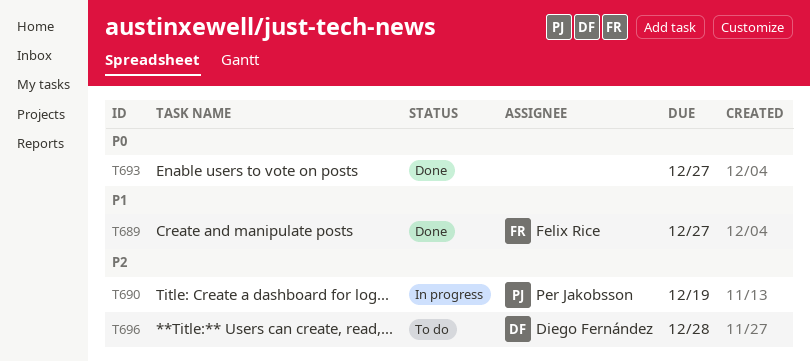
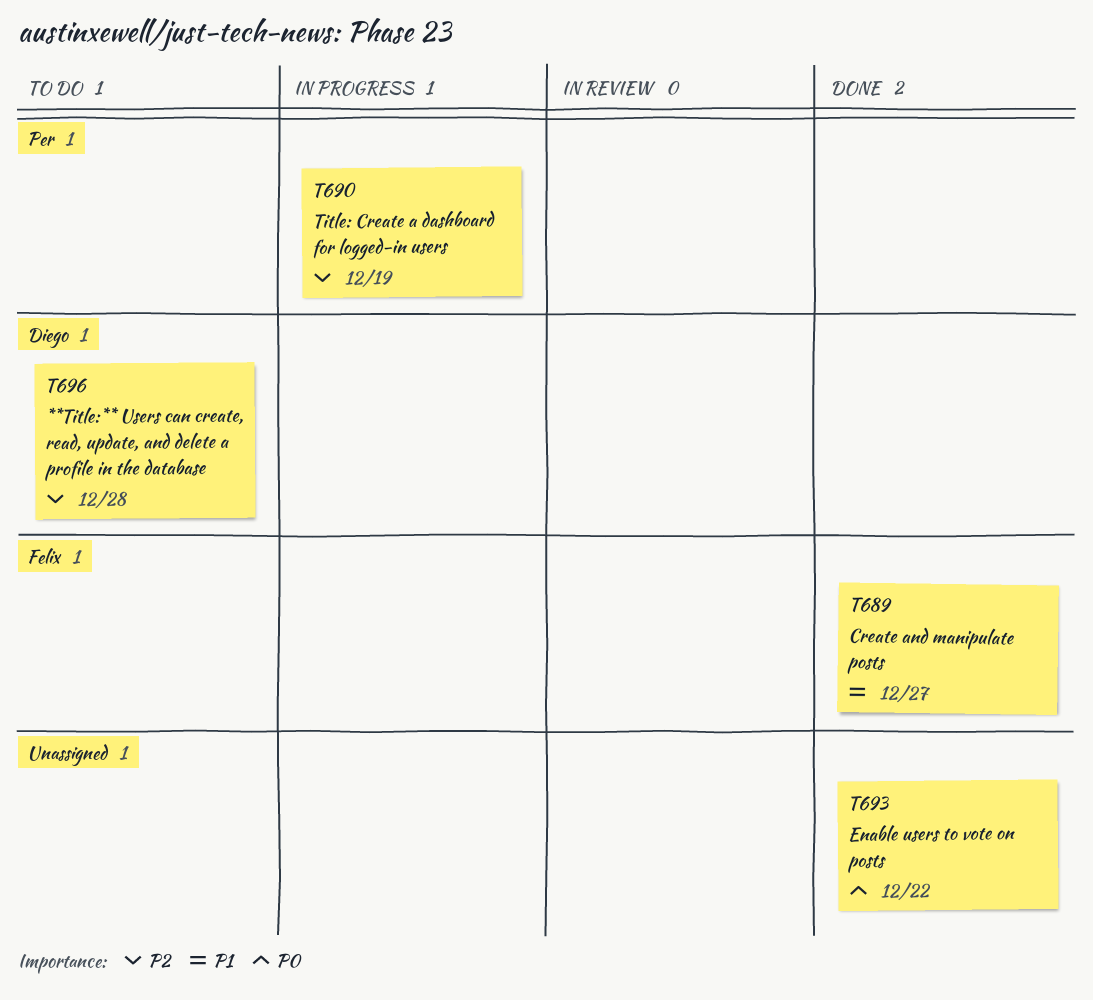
T693, due: Dec 27 -> Dec 22

